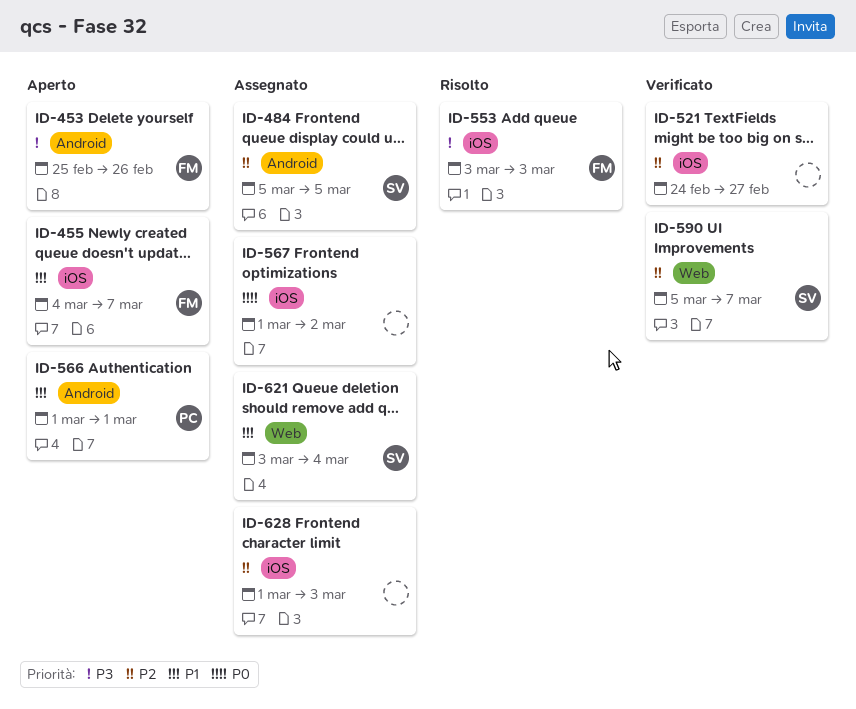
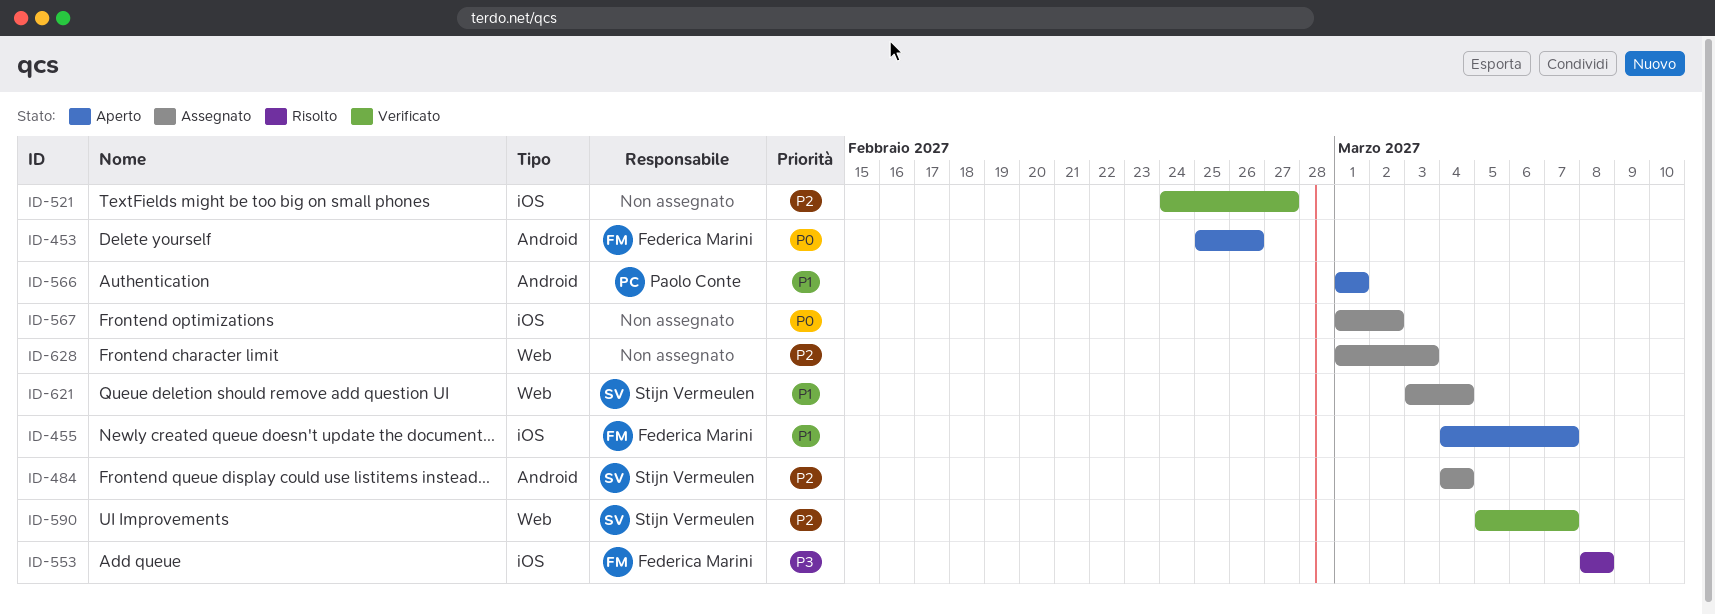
ID-453, priority: P3 -> P0
ID-484, start: Mar 5 -> Mar 4
ID-484, due: Mar 5 -> Mar 4
ID-553, start: Mar 3 -> Mar 8
ID-553, due: Mar 3 -> Mar 8
ID-628, label: iOS -> Web

